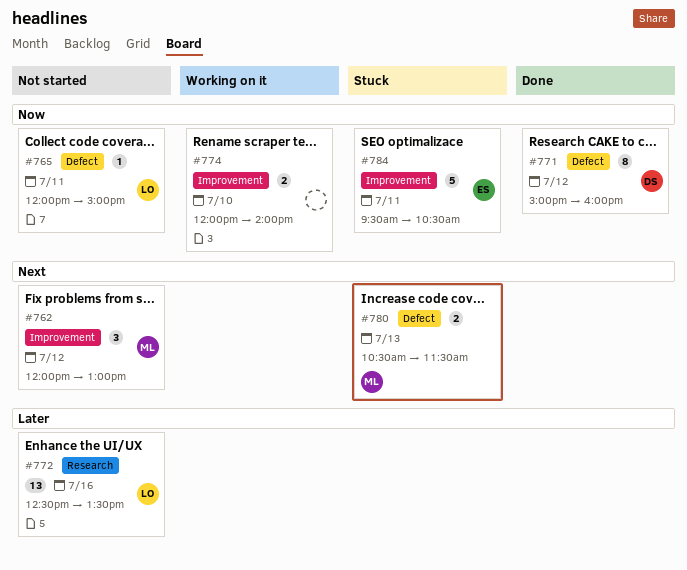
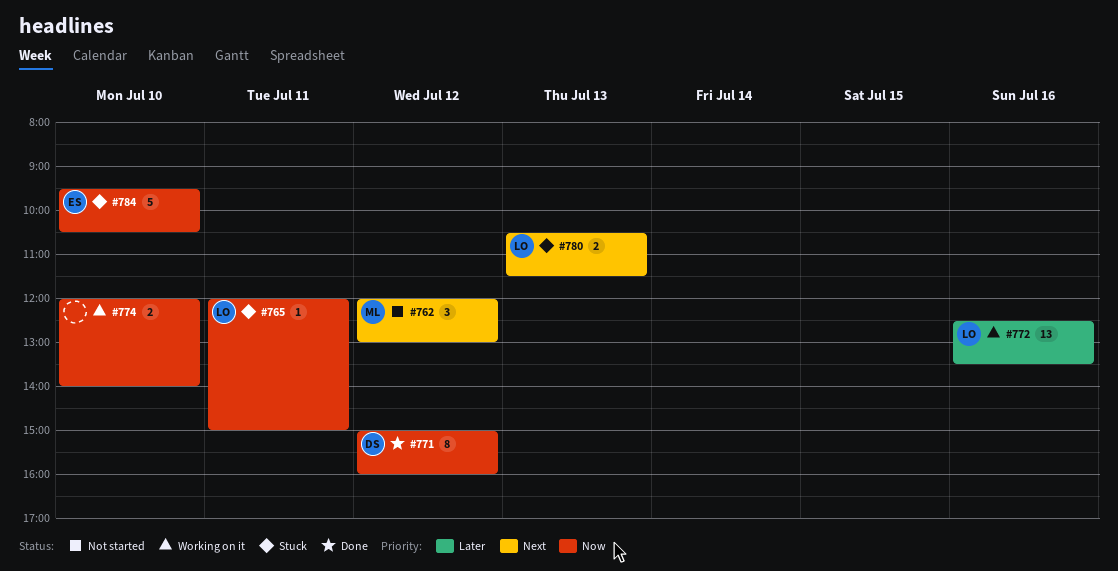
#765, status: Not started -> Stuck
#772, status: Not started -> Working on it
#780, owner: ML -> LO
#784, day: Jul 11 -> Jul 10

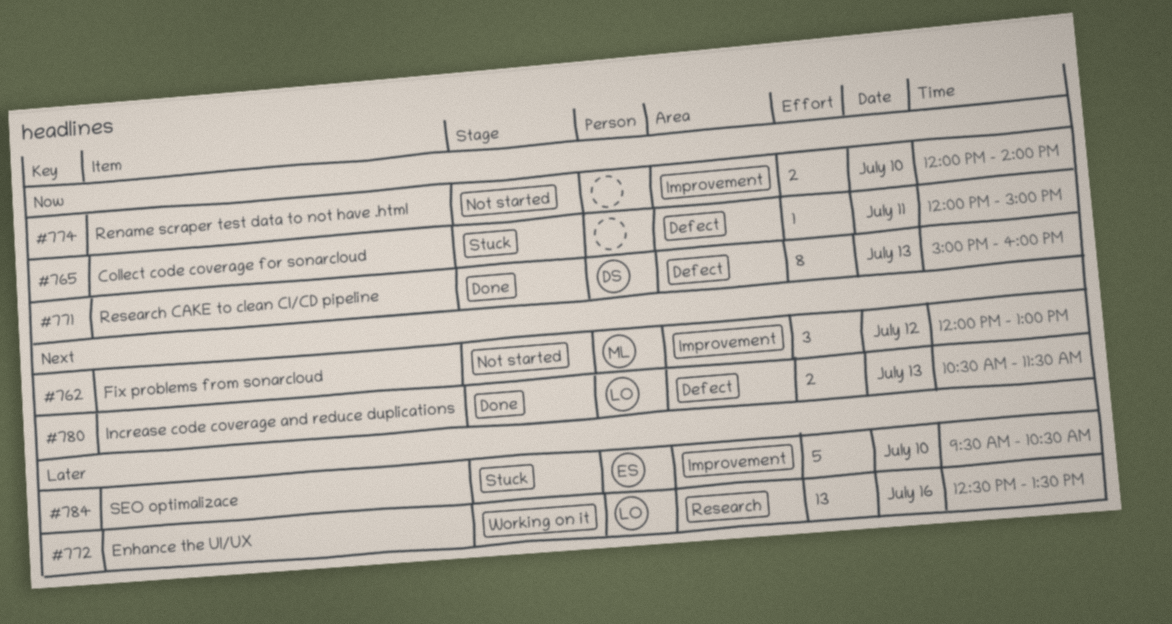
#765, owner: LO -> none
#771, day: Jul 12 -> Jul 13
#774, status: Working on it -> Not started
#780, status: Stuck -> Done
#784, priority: Now -> Later

